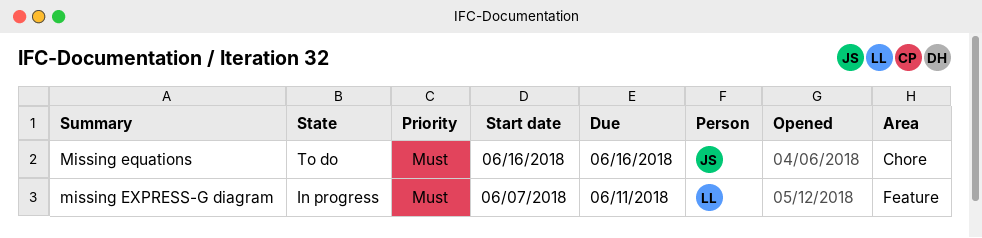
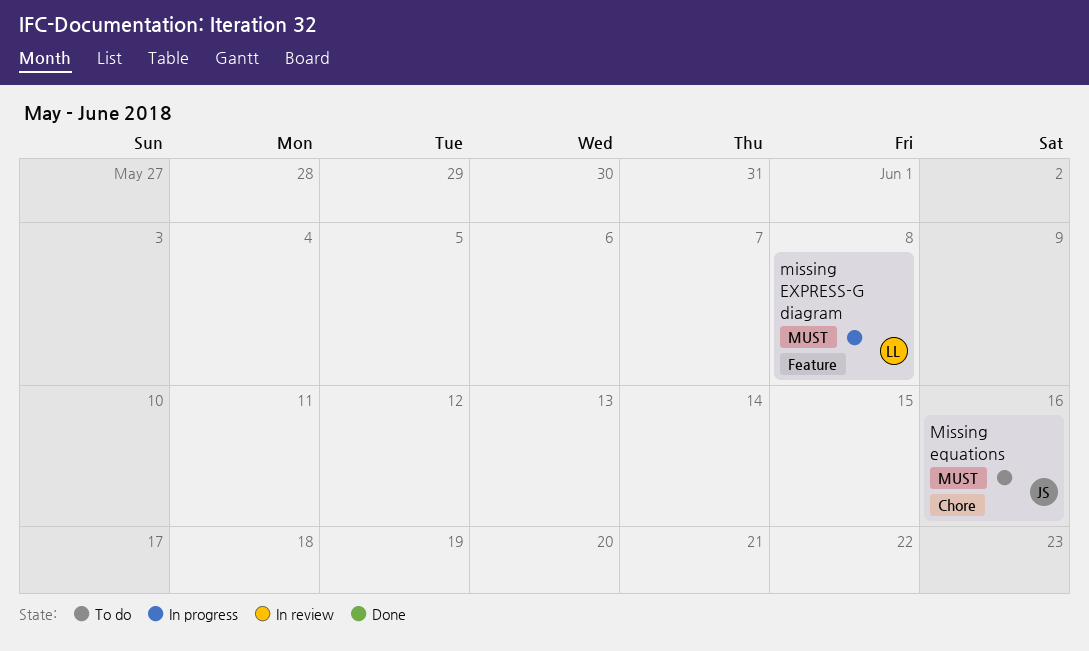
missing EXPRESS-G diagram, due: Jun 11 -> Jun 8

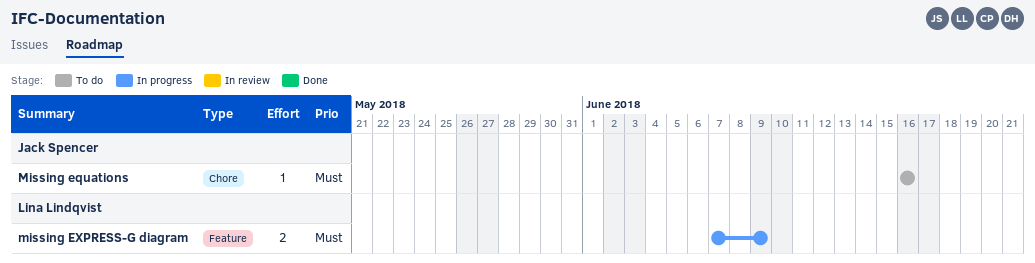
missing EXPRESS-G diagram, due: Jun 8 -> Jun 9

